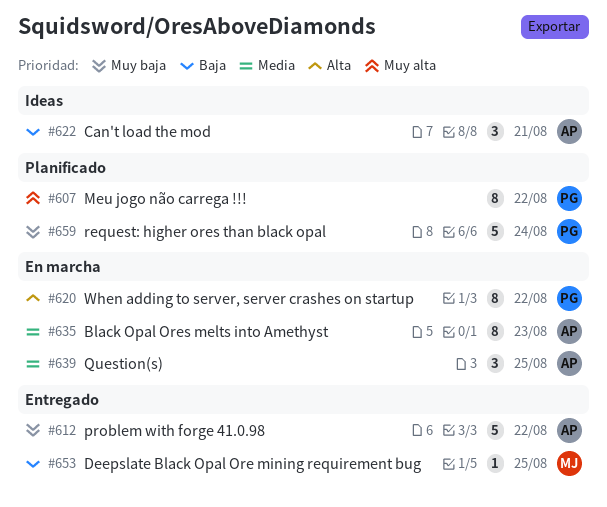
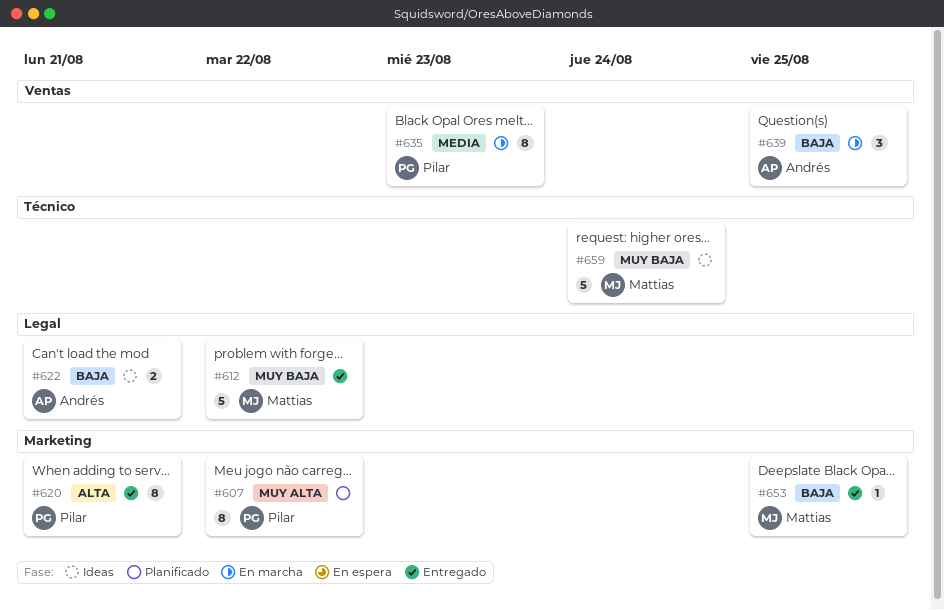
#612, owner: Andrés -> Mattias
#620, status: En marcha -> Entregado
#620, due: Aug 22 -> Aug 21
#622, estimate: 3 -> 2
#635, owner: Andrés -> Pilar
#639, priority: Media -> Baja
#659, status: Planificado -> Ideas
#659, owner: Pilar -> Mattias

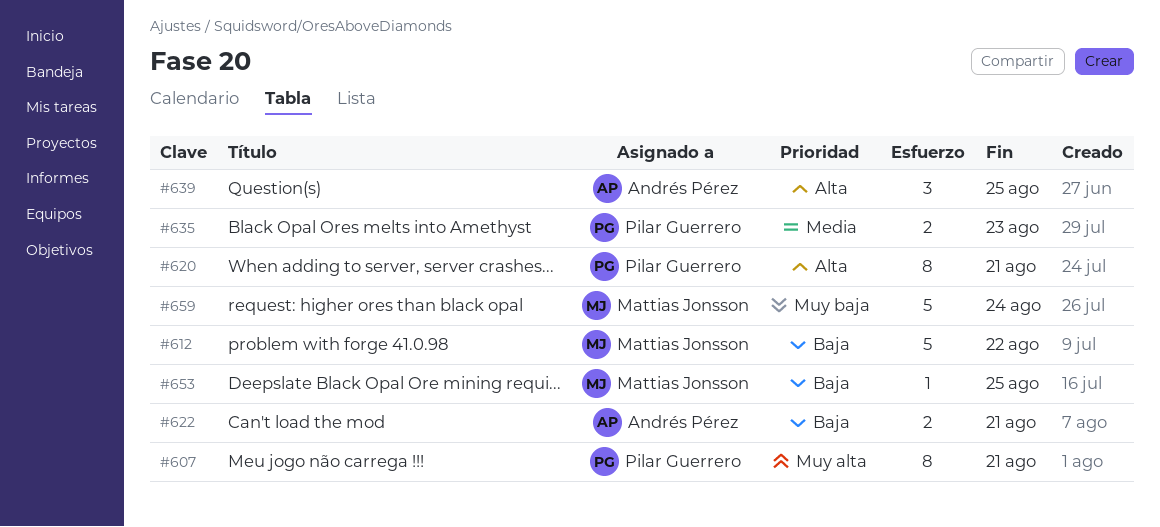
#607, due: Aug 22 -> Aug 21
#612, priority: Muy baja -> Baja
#635, estimate: 8 -> 2
#639, priority: Baja -> Alta

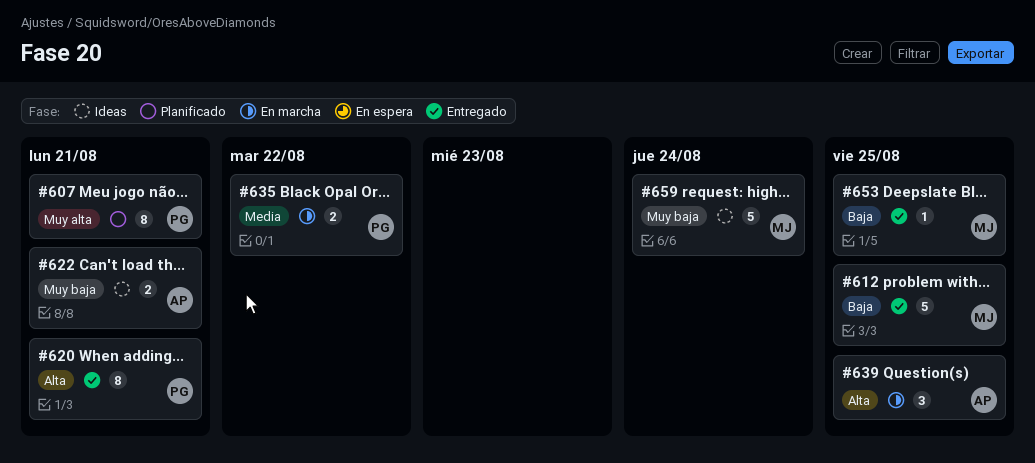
#612, due: Aug 22 -> Aug 25
#622, priority: Baja -> Muy baja
#635, due: Aug 23 -> Aug 22

